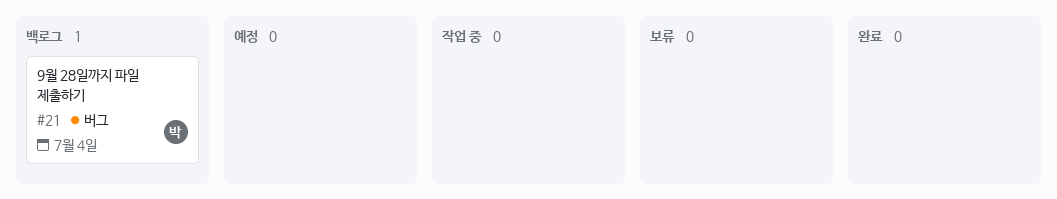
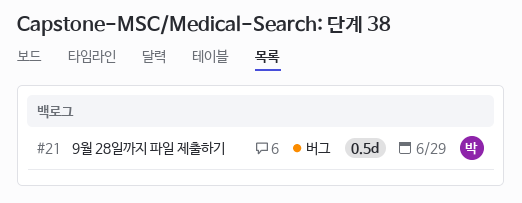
#21, due: Jul 4 -> Jun 29

